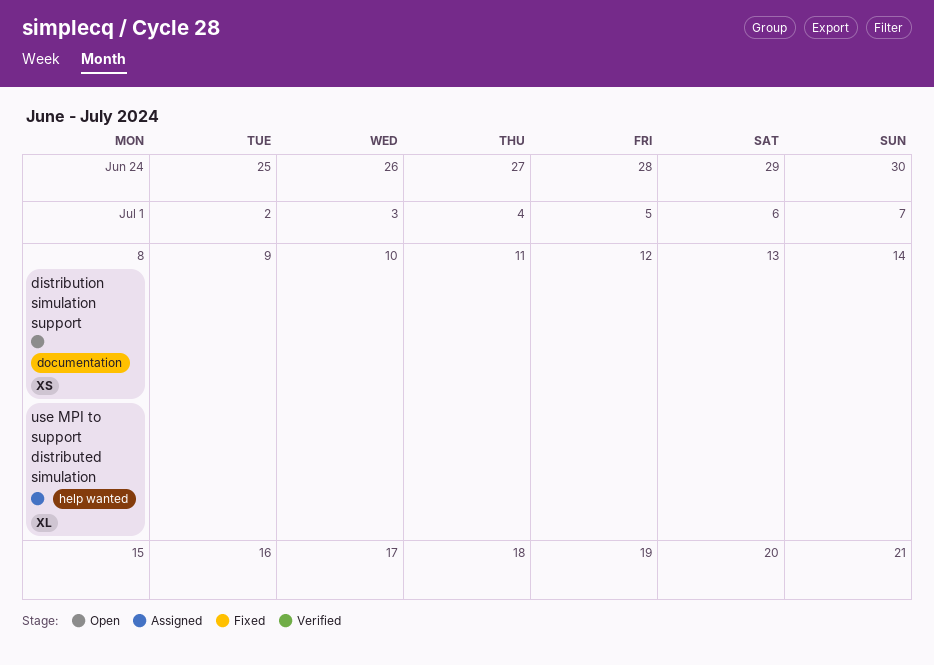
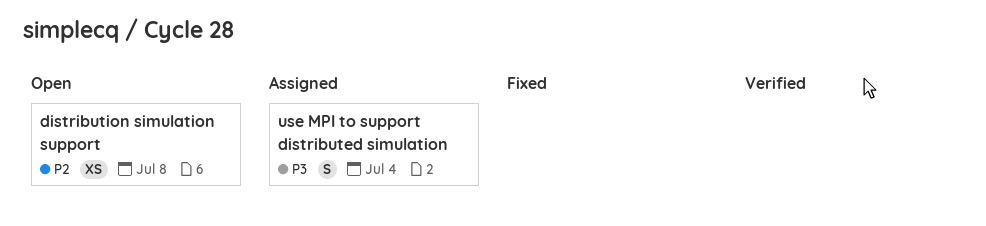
use MPI to support distributed simulation, estimate: XL -> S
use MPI to support distributed simulation, due: Jul 8 -> Jul 4

